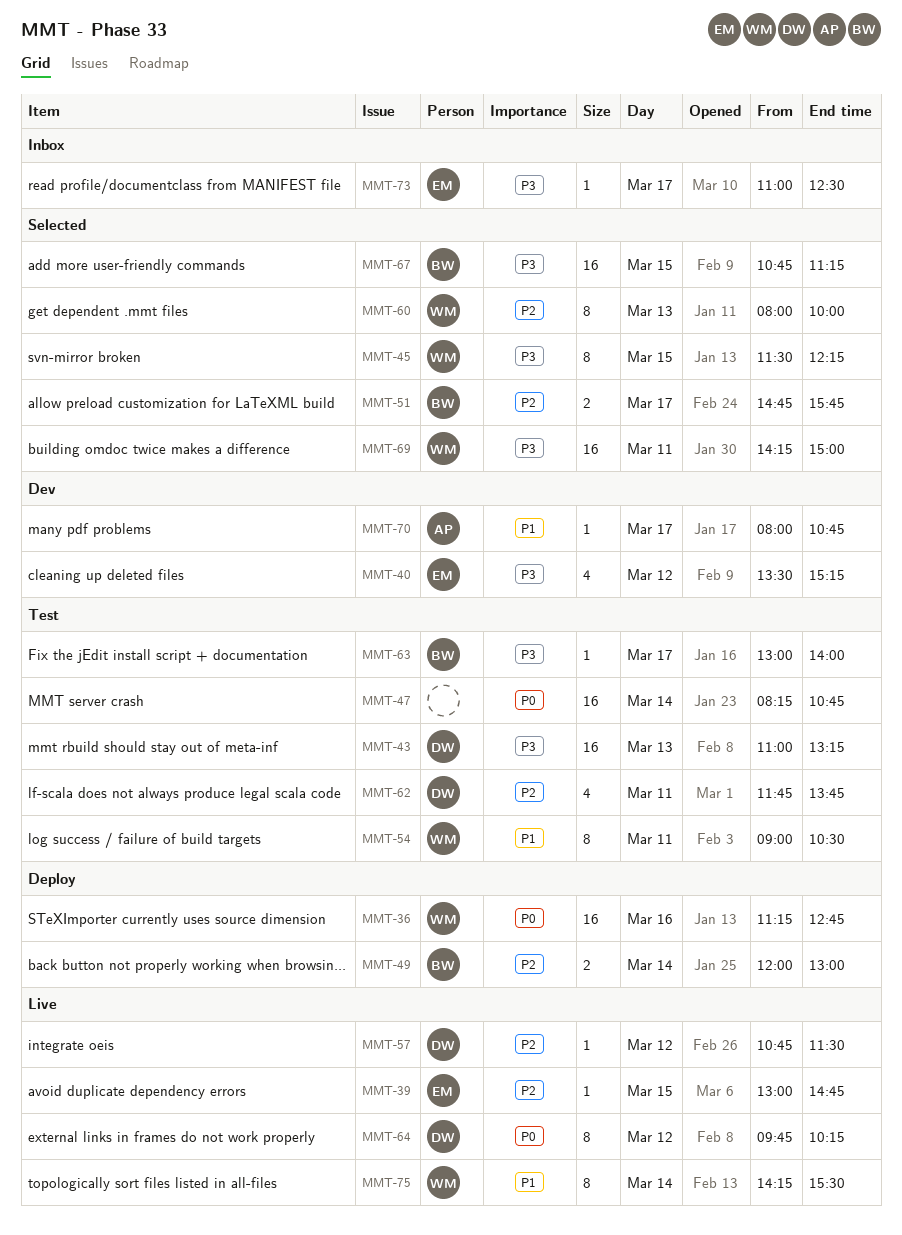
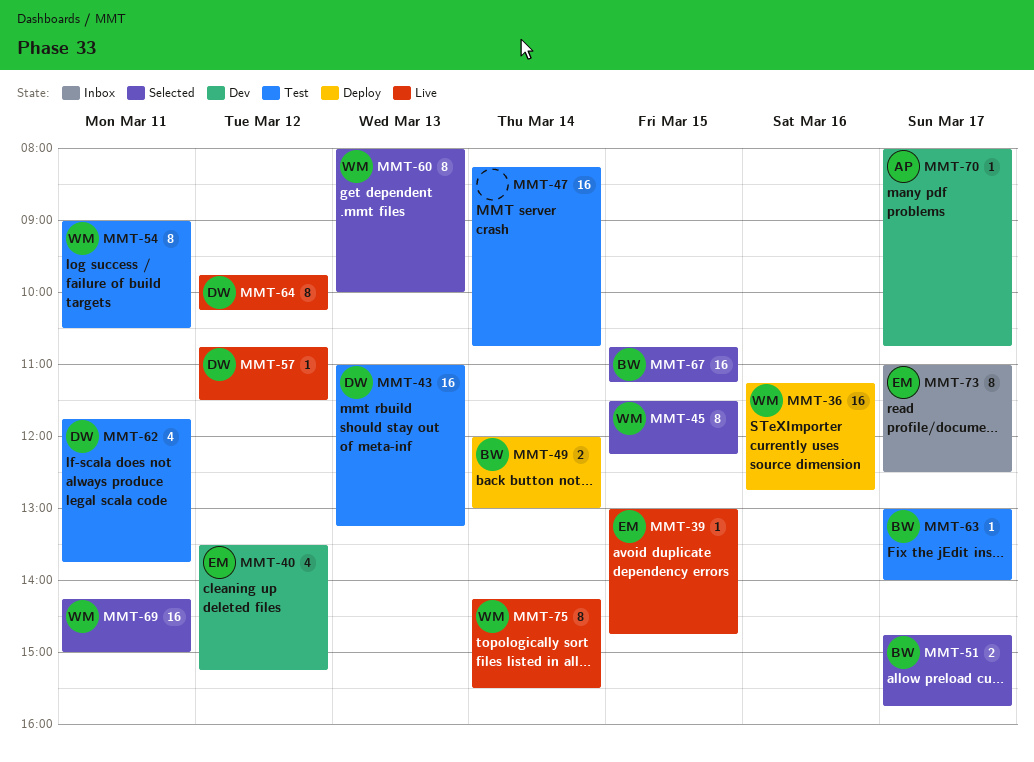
MMT-73, estimate: 1 -> 8

